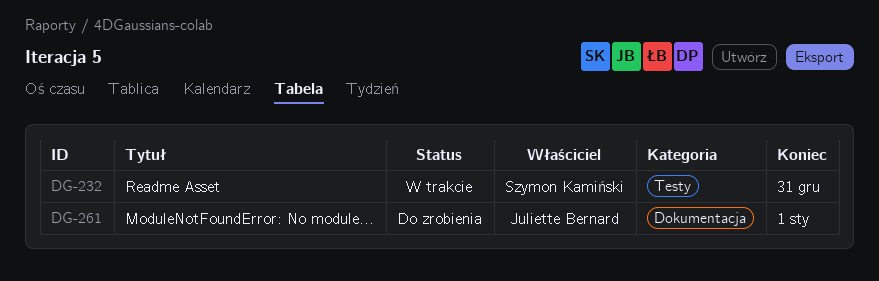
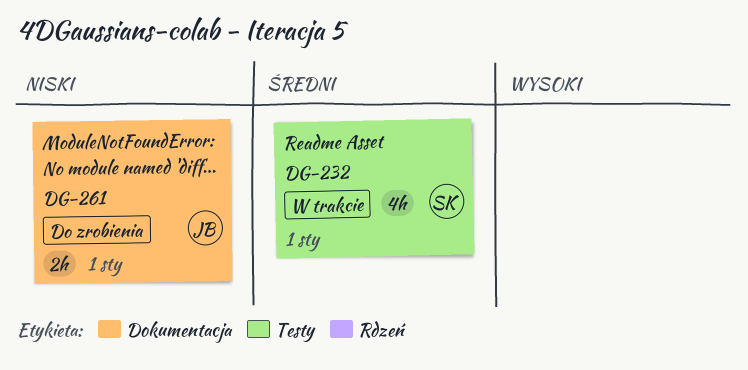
DG-232, due: Dec 31 -> Jan 1

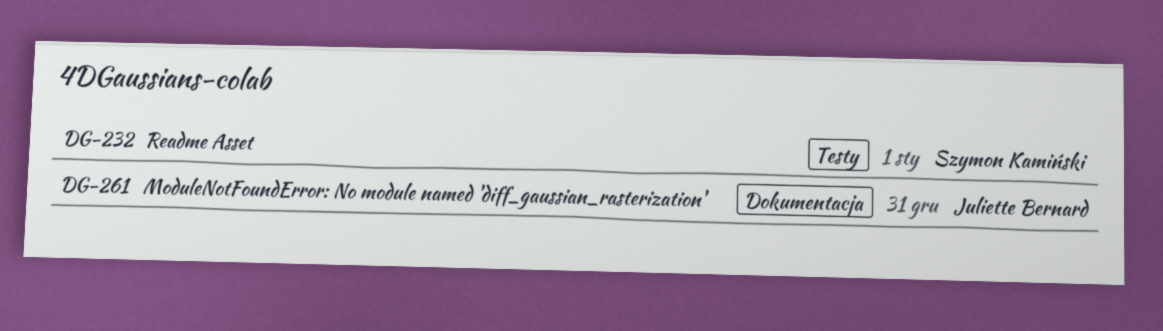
DG-261, due: Jan 1 -> Dec 31

